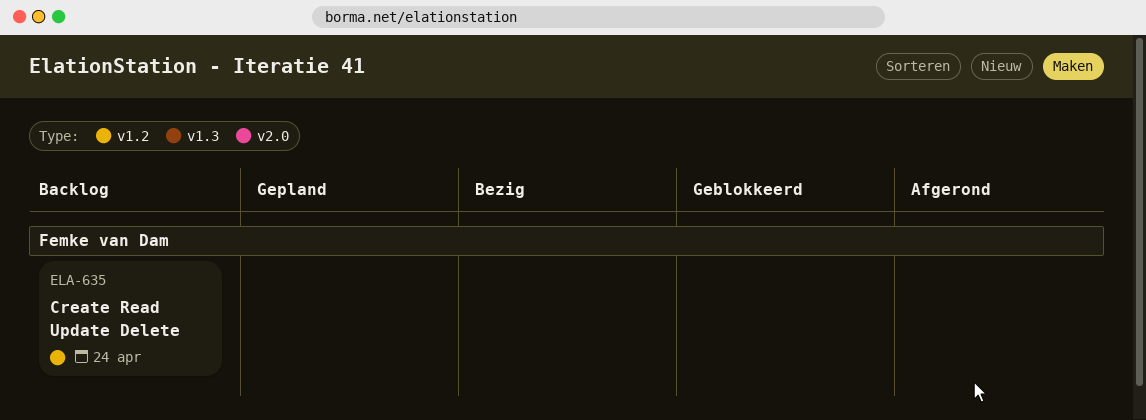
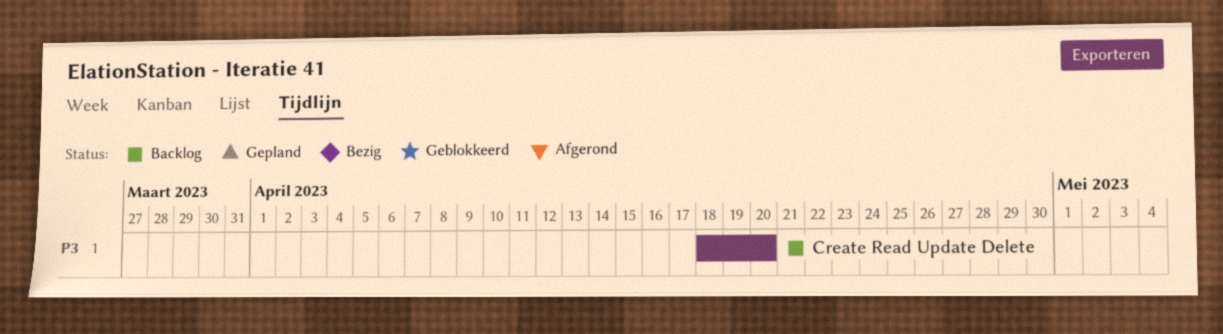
Create Read Update Delete, due: Apr 24 -> Apr 20

